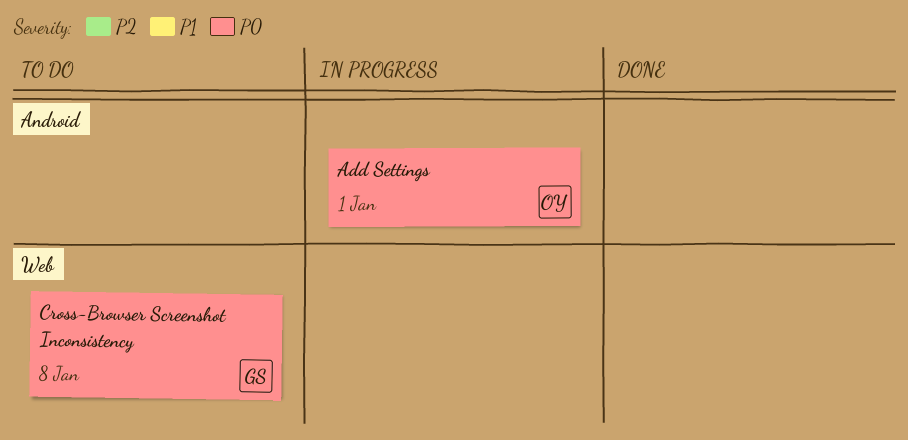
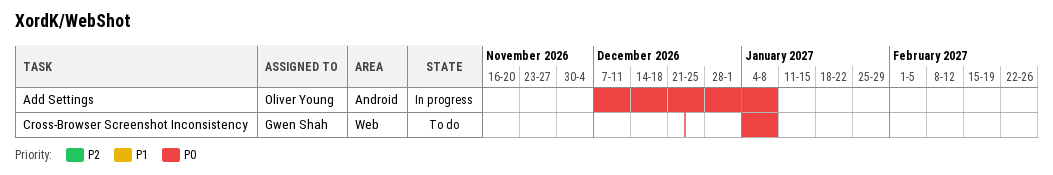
Add Settings, due: Jan 1 -> Jan 8

